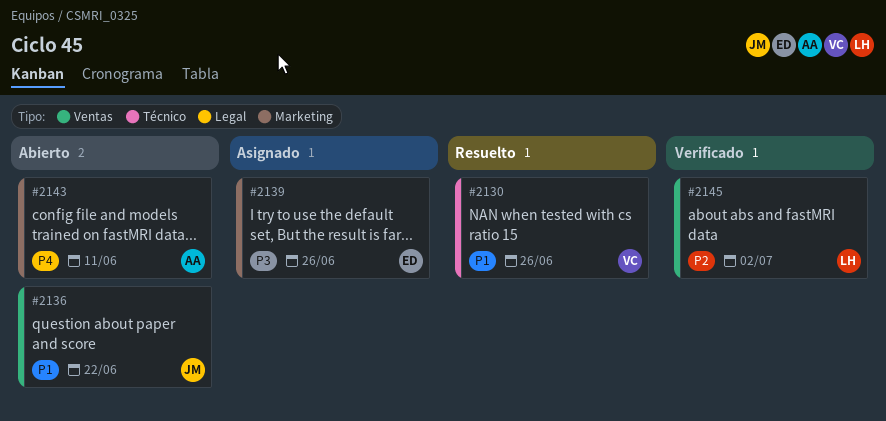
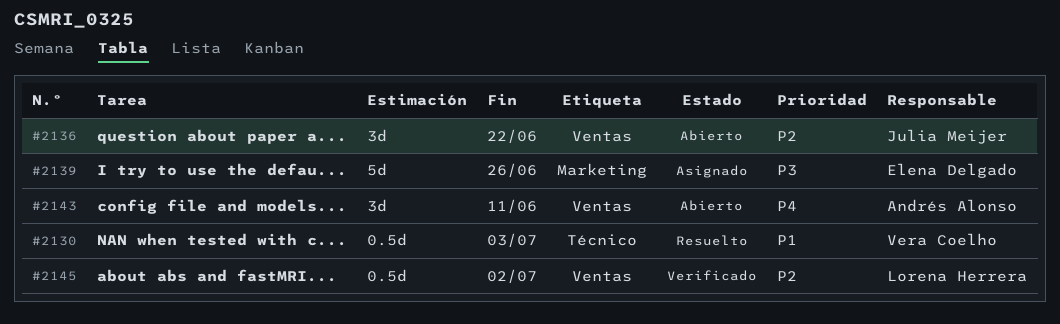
#2130, due: Jun 26 -> Jul 3
#2136, priority: P1 -> P2
#2143, label: Marketing -> Ventas

